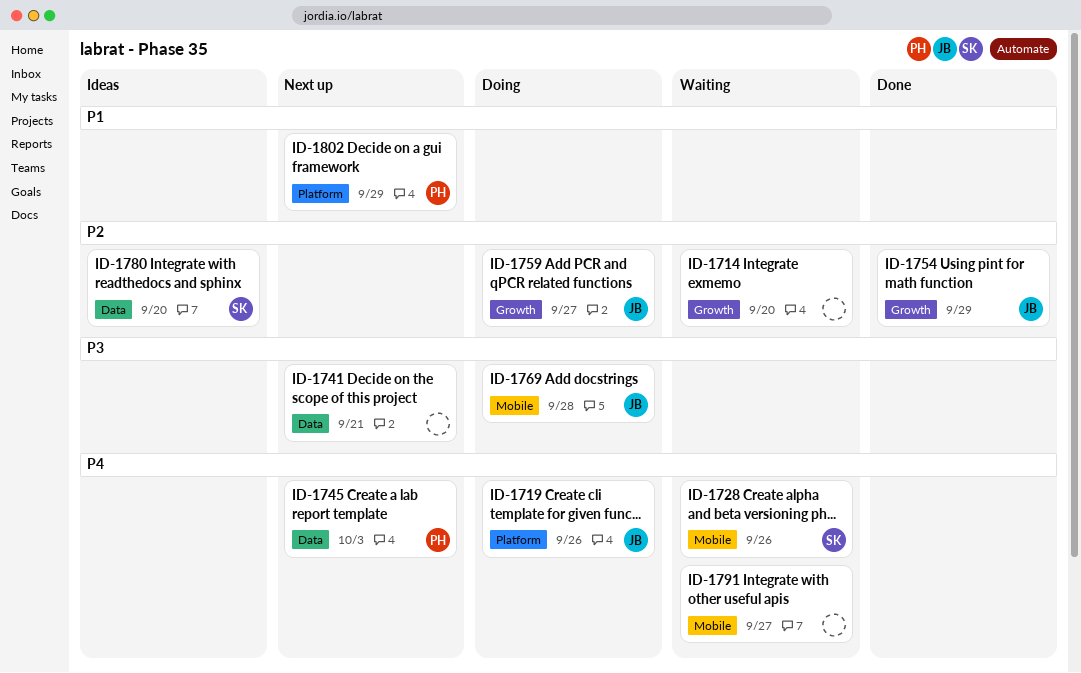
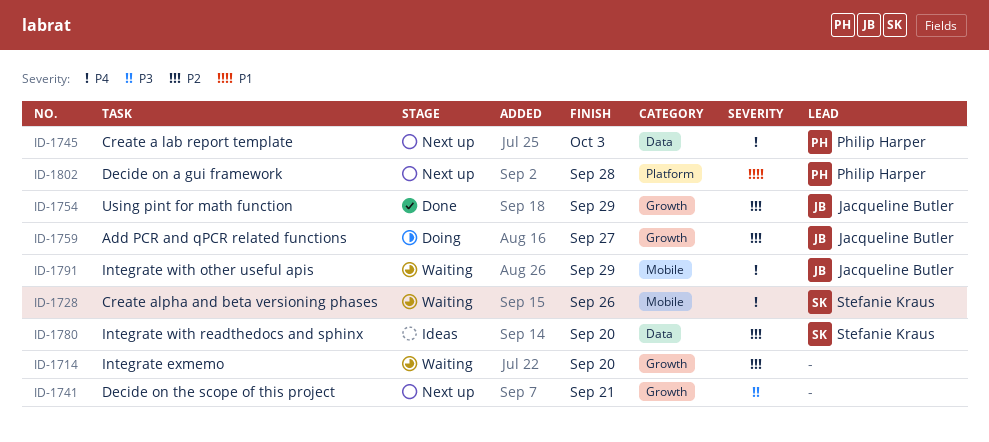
ID-1719: present -> none
ID-1741, label: Data -> Growth
ID-1769: present -> none
ID-1791, owner: none -> Jacqueline Butler
ID-1791, due: Sep 27 -> Sep 29
ID-1802, due: Sep 29 -> Sep 28

